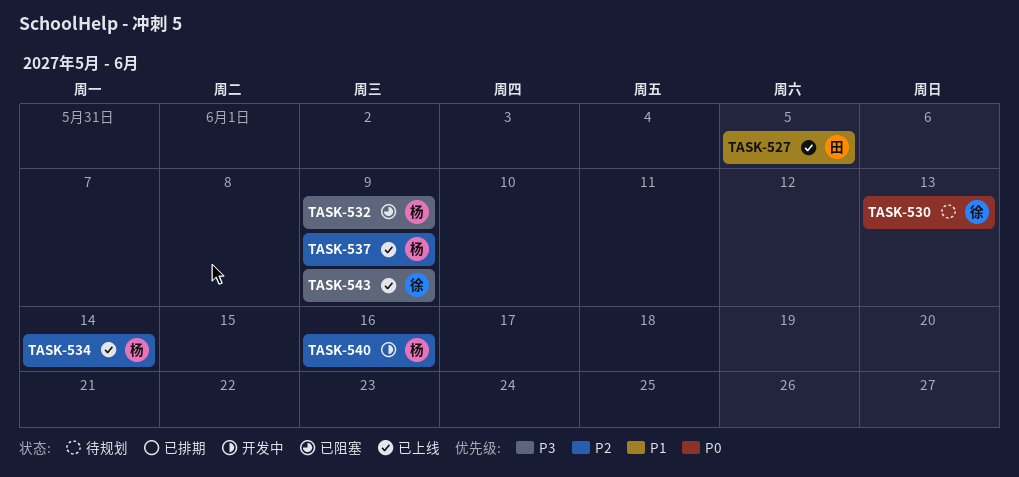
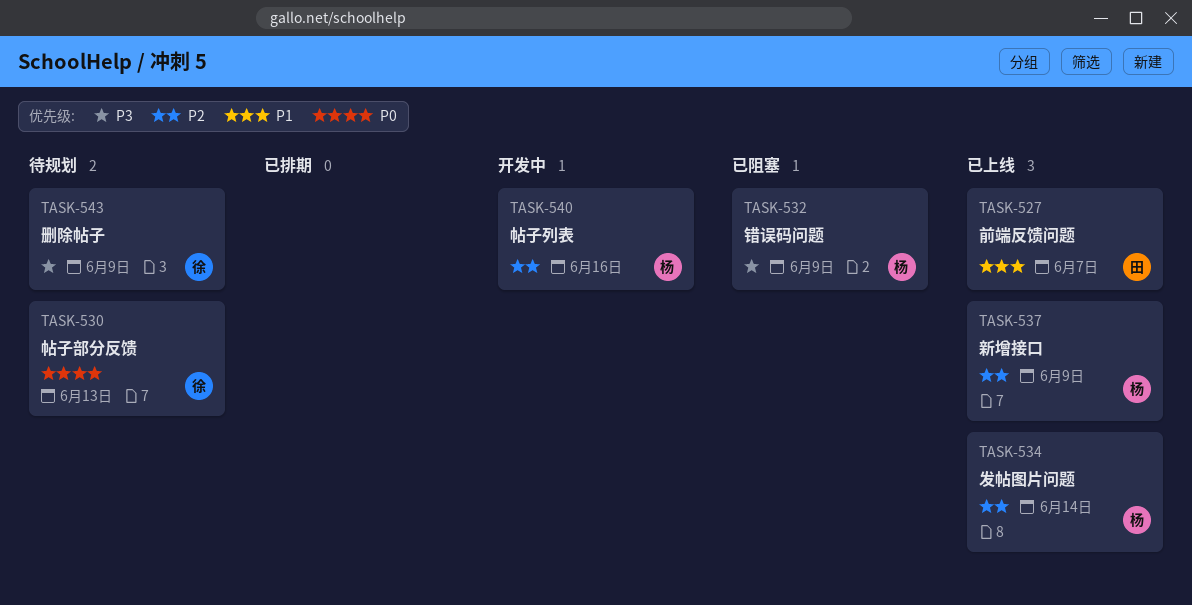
TASK-527, due: Jun 5 -> Jun 7
TASK-543, status: 已上线 -> 待规划

